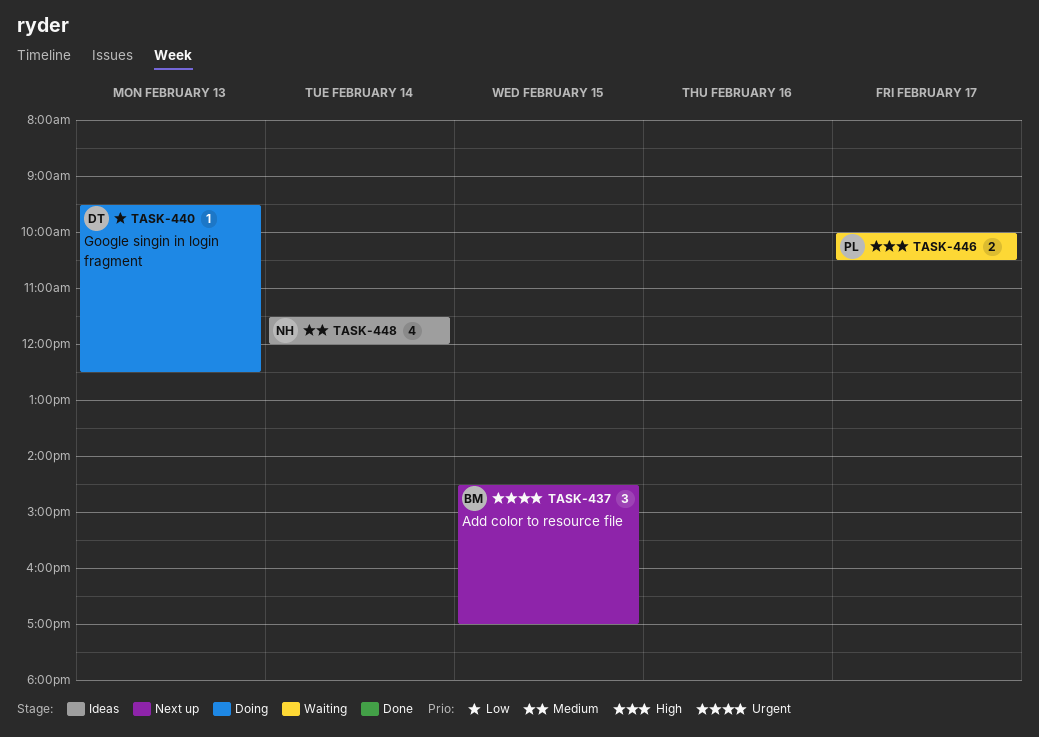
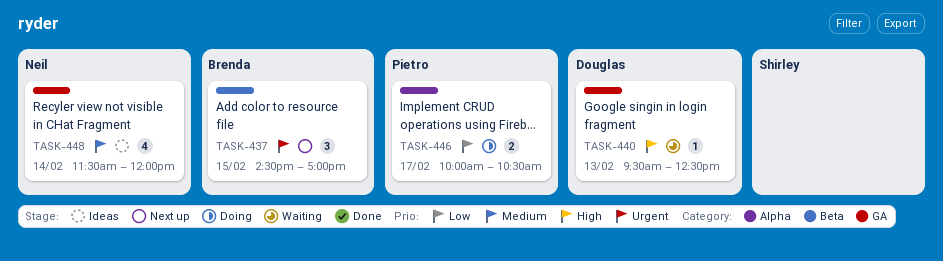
TASK-440, status: Doing -> Waiting
TASK-440, priority: Low -> High
TASK-446, status: Waiting -> Doing
TASK-446, priority: High -> Low

